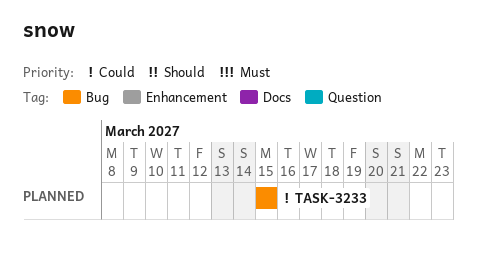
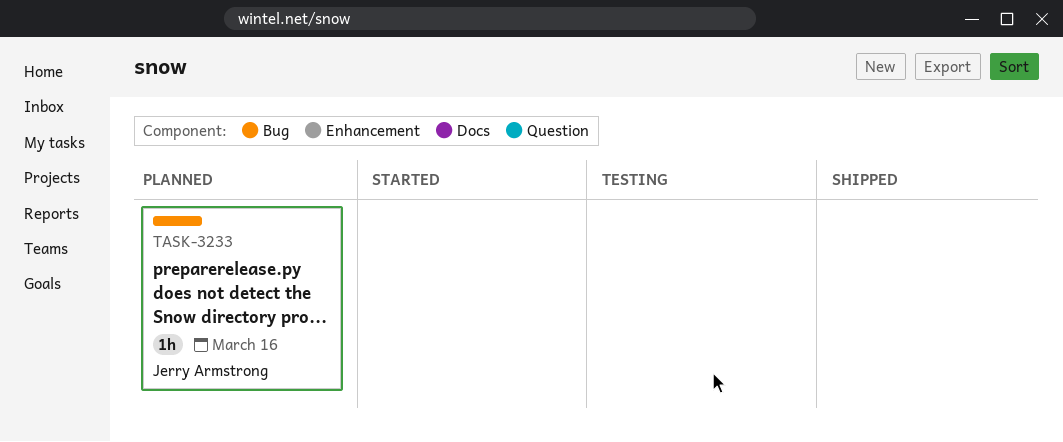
TASK-3233, due: Mar 15 -> Mar 16

